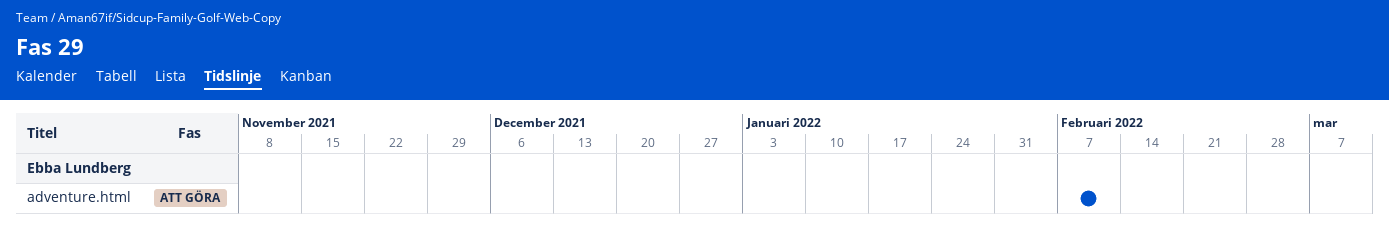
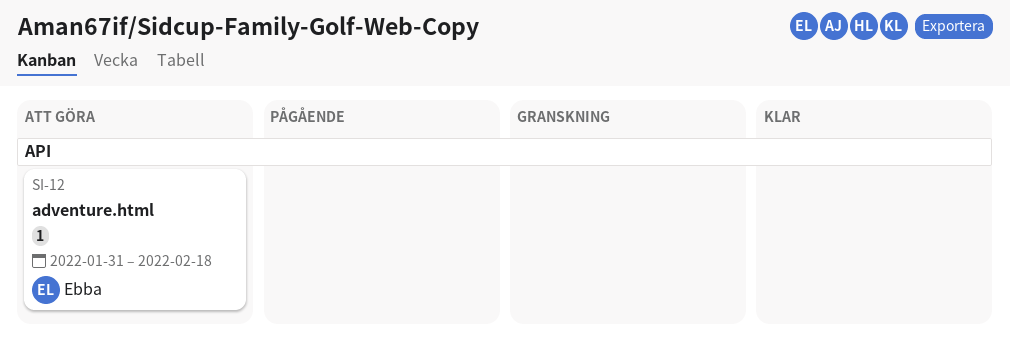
adventure.html, start: Feb 7 -> Jan 31
adventure.html, due: Feb 11 -> Feb 18

